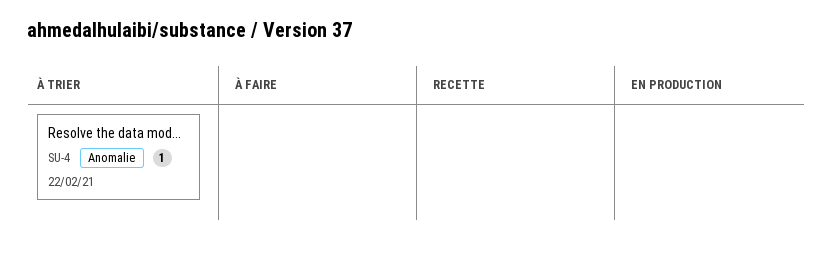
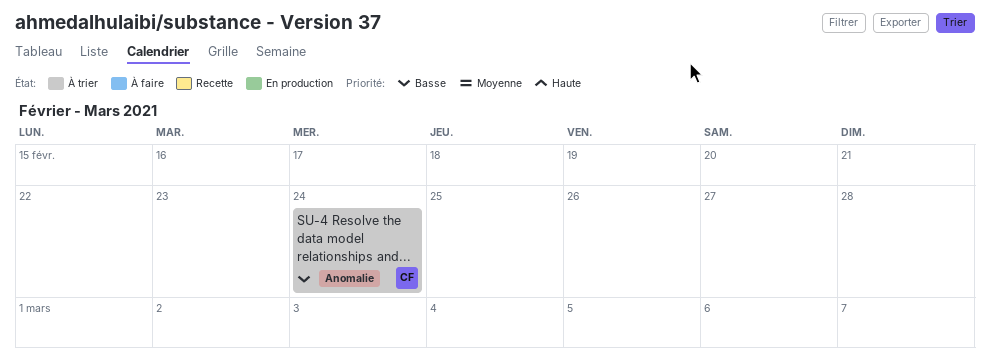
SU-4, due: Feb 22 -> Feb 24

